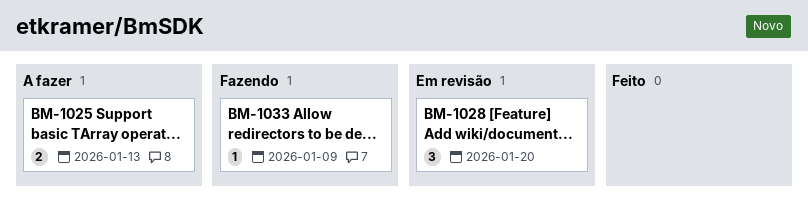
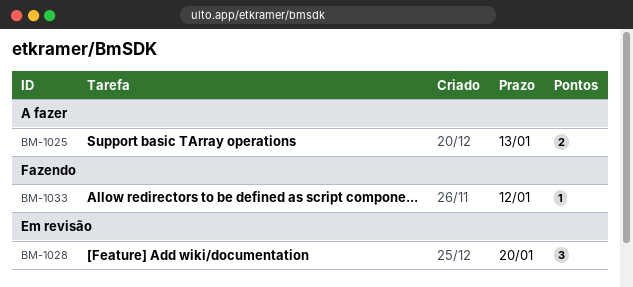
BM-1033, due: Jan 9 -> Jan 12

